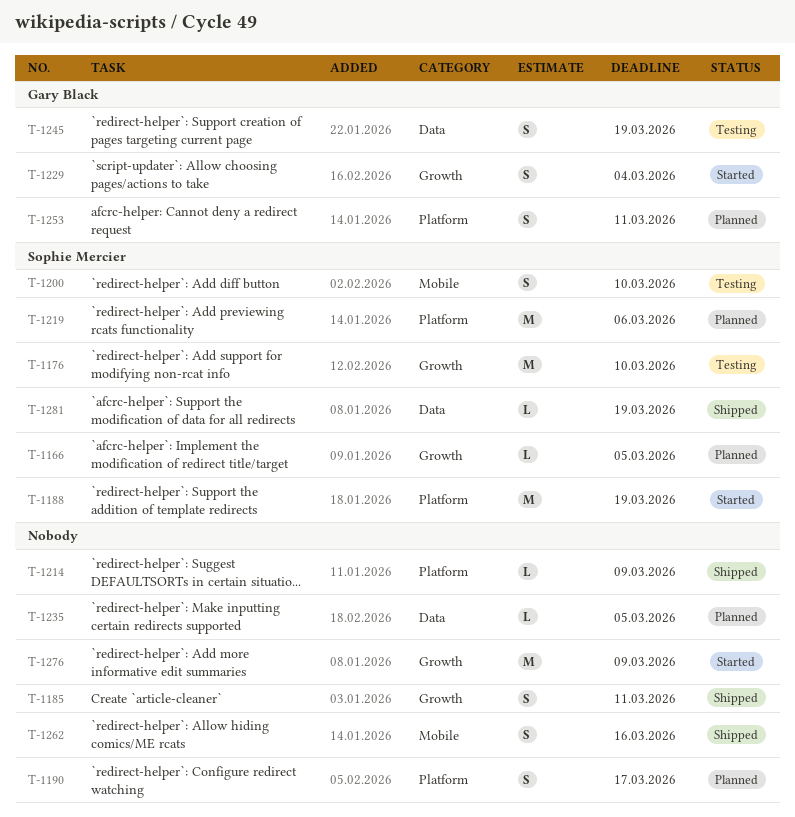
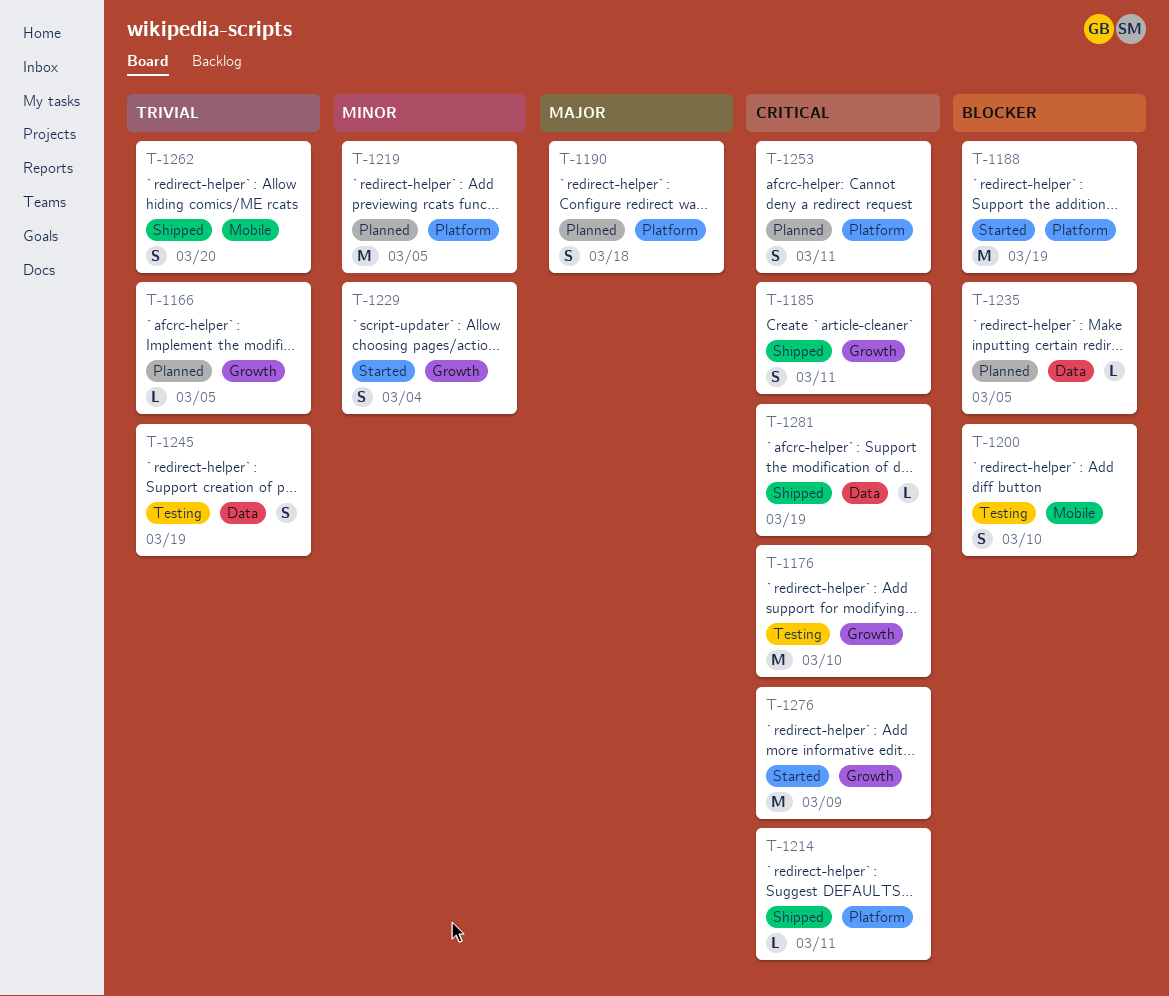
T-1190, due: Mar 17 -> Mar 18
T-1214, due: Mar 9 -> Mar 11
T-1219, due: Mar 6 -> Mar 5
T-1262, due: Mar 16 -> Mar 20

